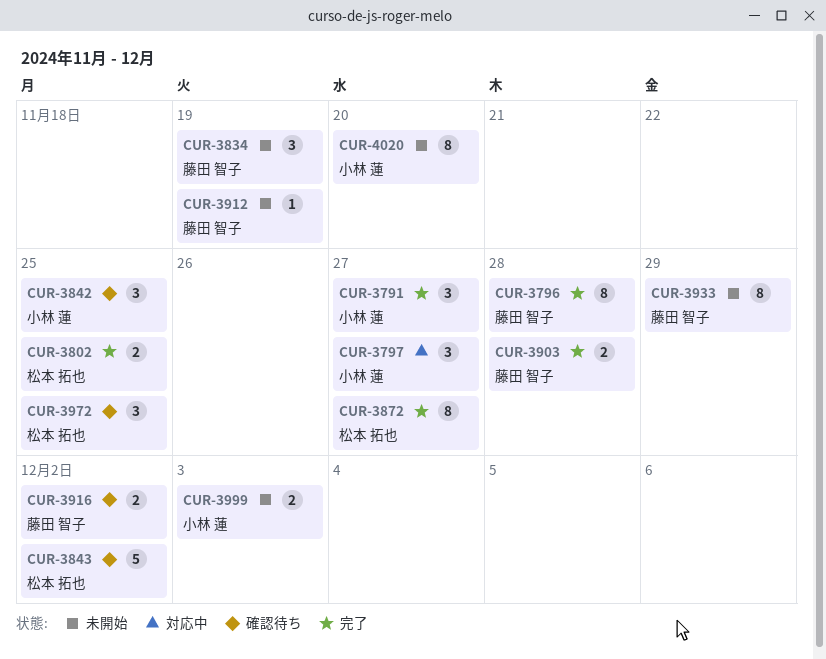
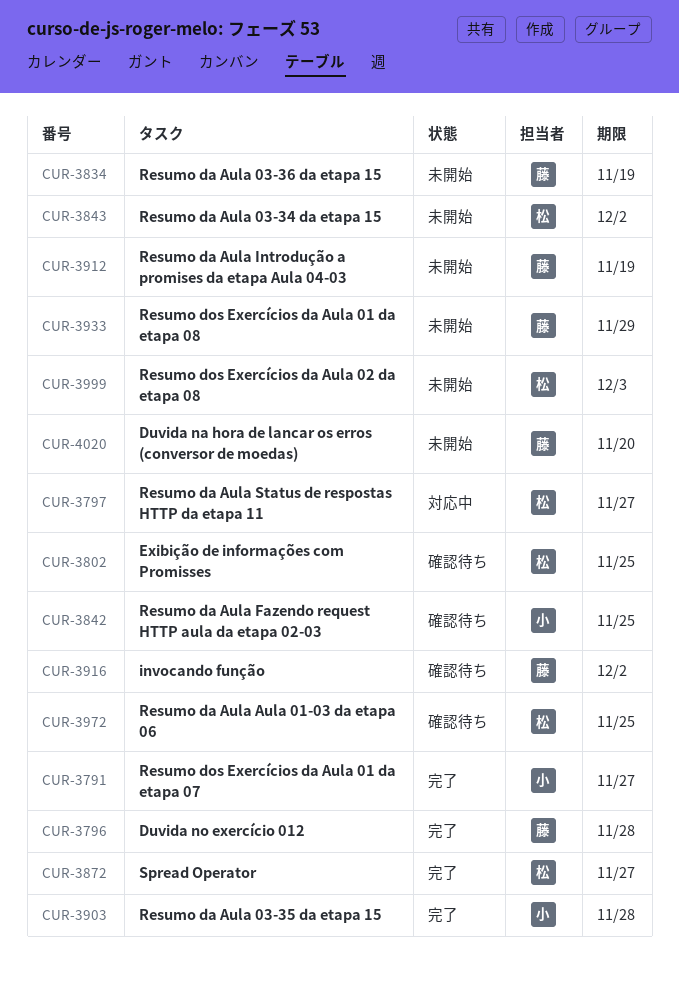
CUR-3797, owner: 小林 蓮 -> 松本 拓也
CUR-3802, status: 完了 -> 確認待ち
CUR-3843, status: 確認待ち -> 未開始
CUR-3903, owner: 藤田 智子 -> 小林 蓮
CUR-3999, owner: 小林 蓮 -> 松本 拓也
CUR-4020, owner: 小林 蓮 -> 藤田 智子

